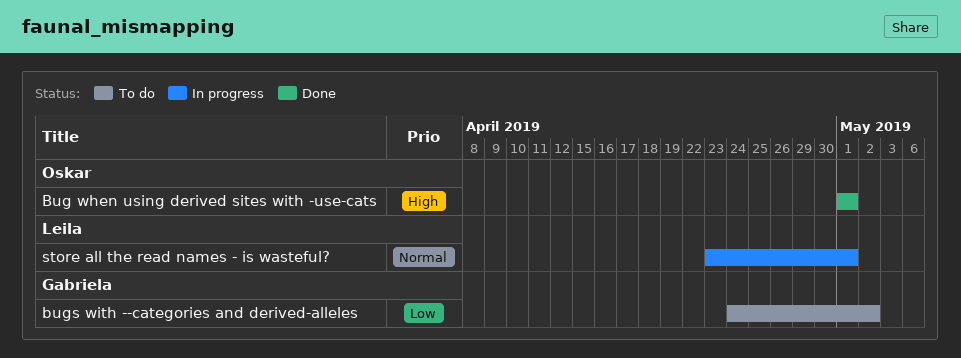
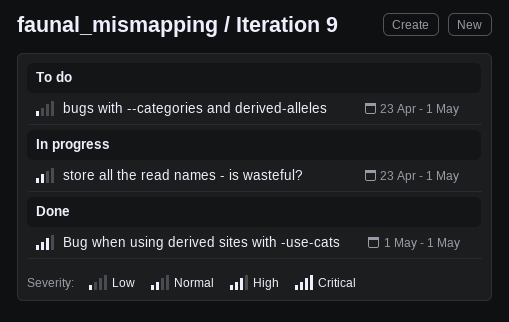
bugs with --categories and derived-alleles, start: Apr 24 -> Apr 23
bugs with --categories and derived-alleles, due: May 2 -> May 1

